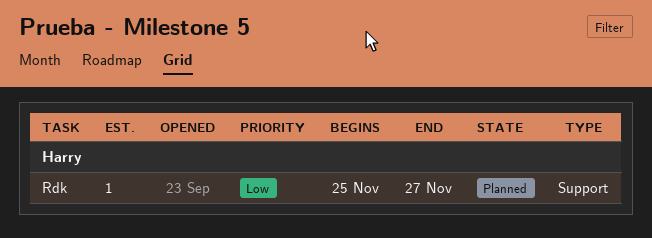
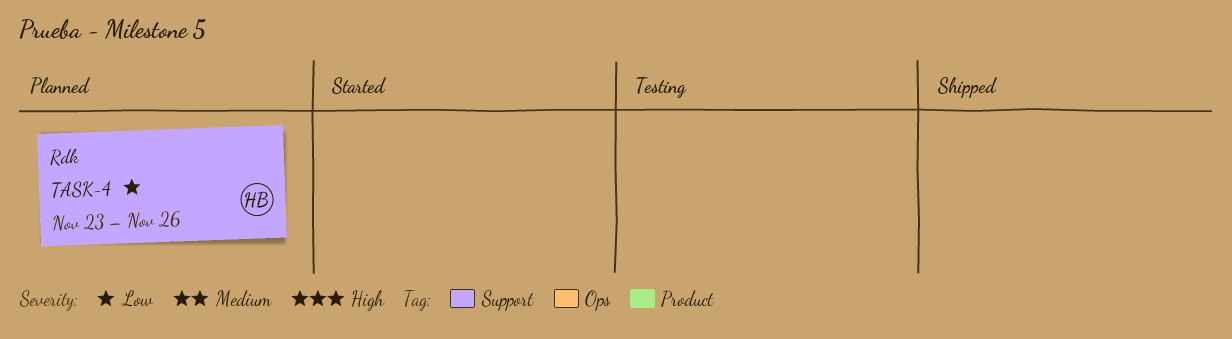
Rdk, start: Nov 25 -> Nov 23
Rdk, due: Nov 27 -> Nov 26

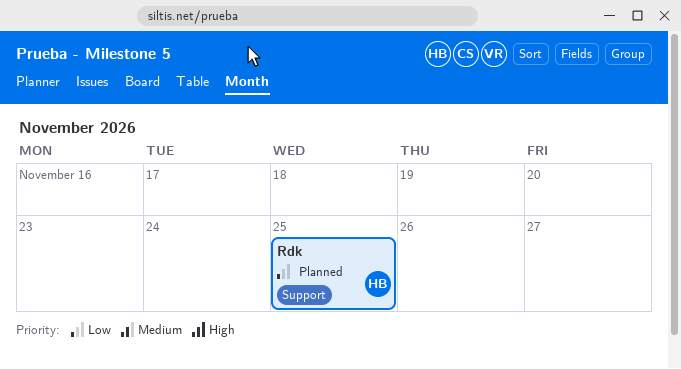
Rdk, due: Nov 26 -> Nov 25

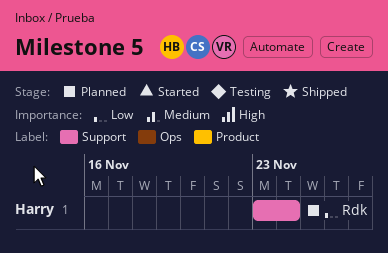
Rdk, due: Nov 25 -> Nov 24

